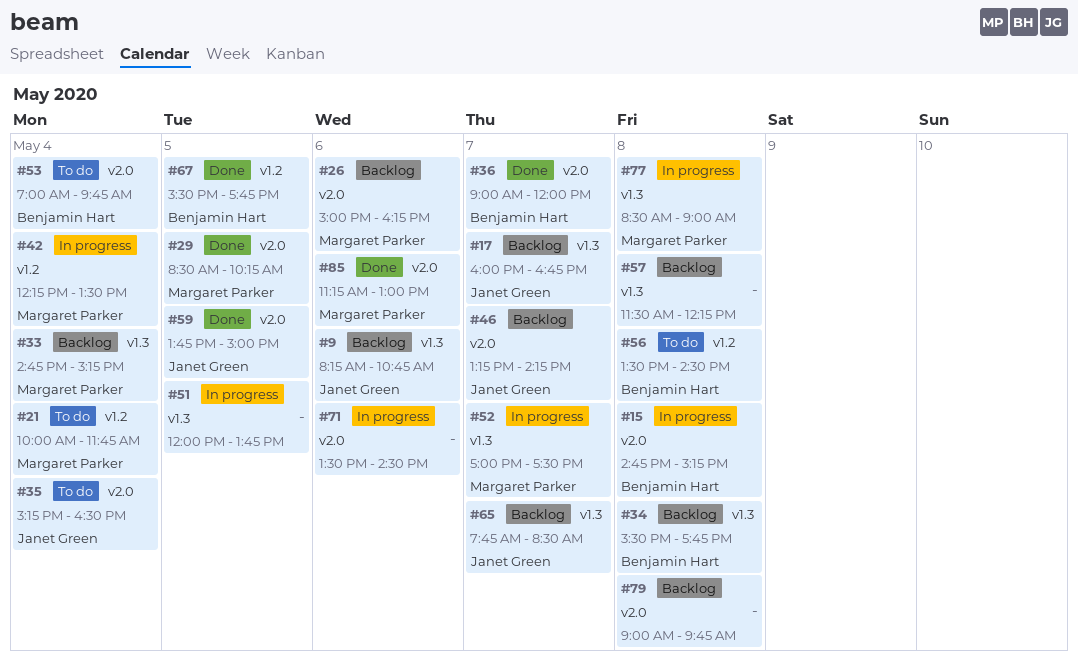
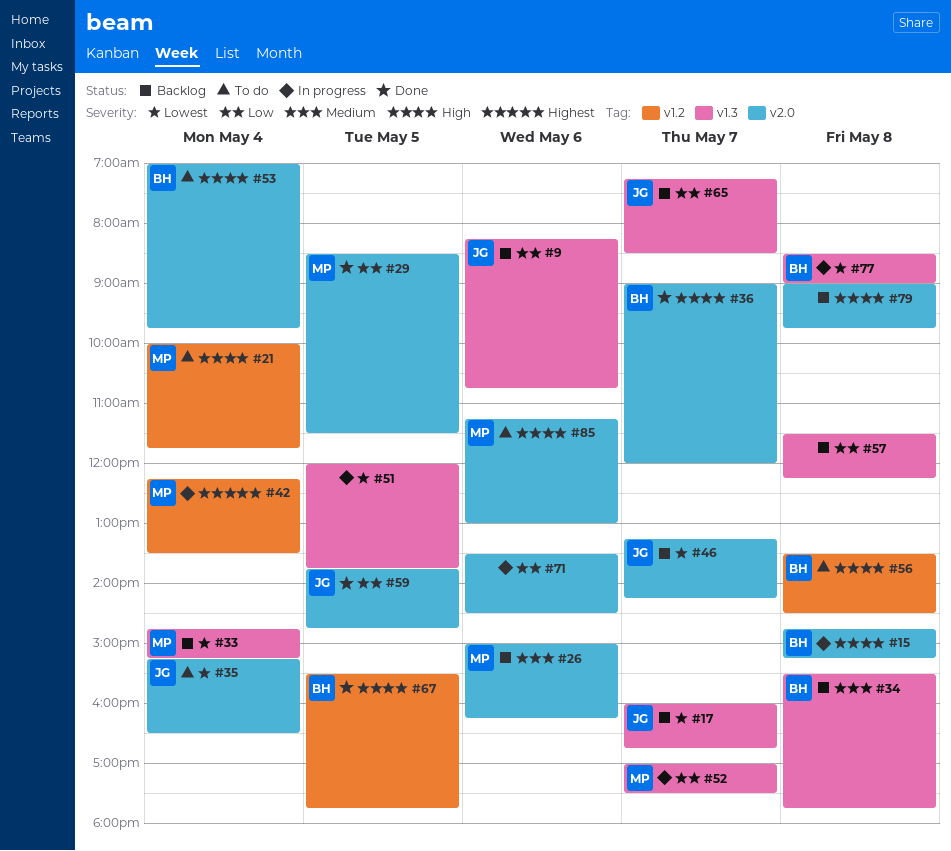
#29, ends: 10:15 -> 11:30
#59, ends: 15:00 -> 14:45
#65, begins: 07:45 -> 07:15
#77, owner: Margaret Parker -> Benjamin Hart
#85, status: Done -> To do

